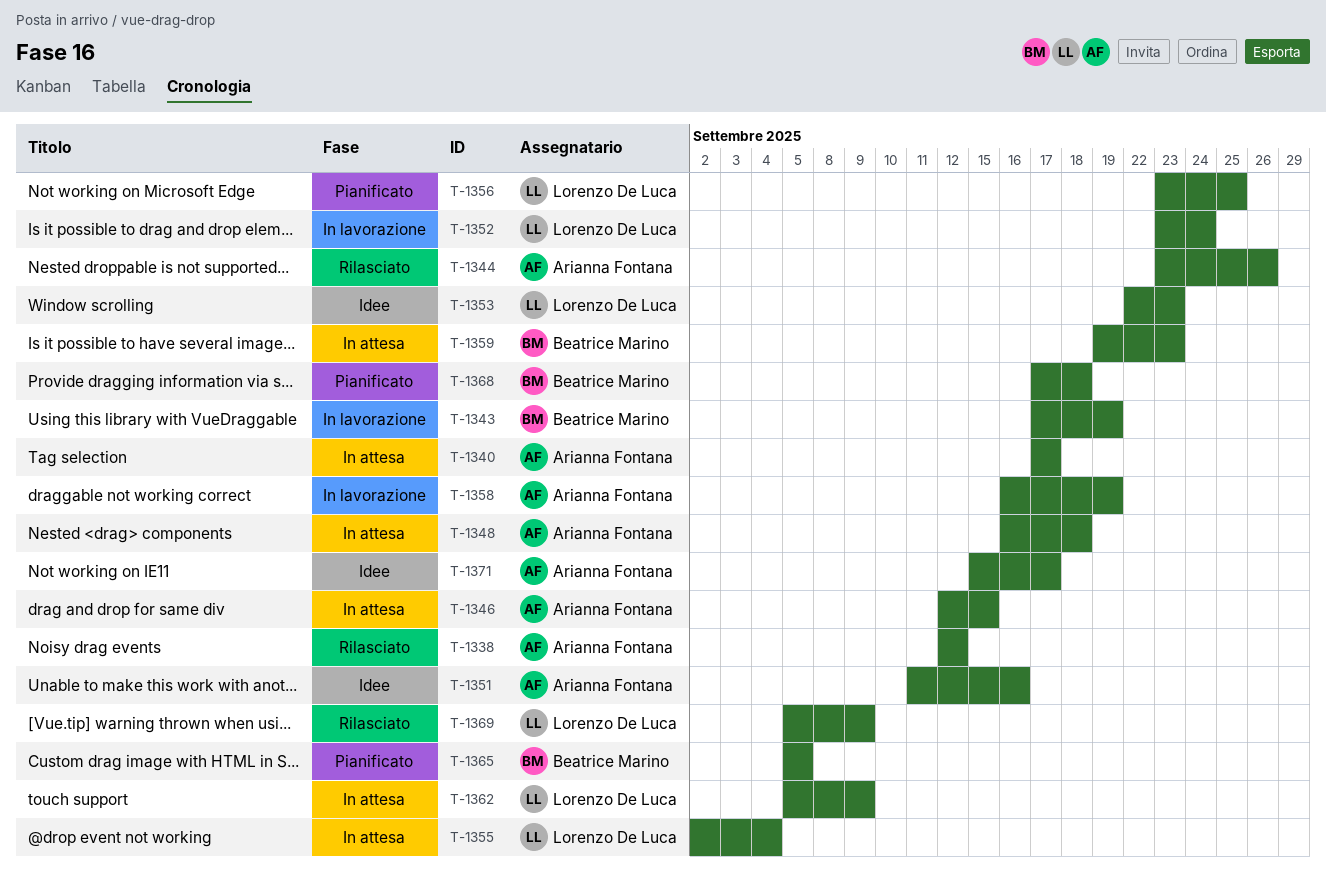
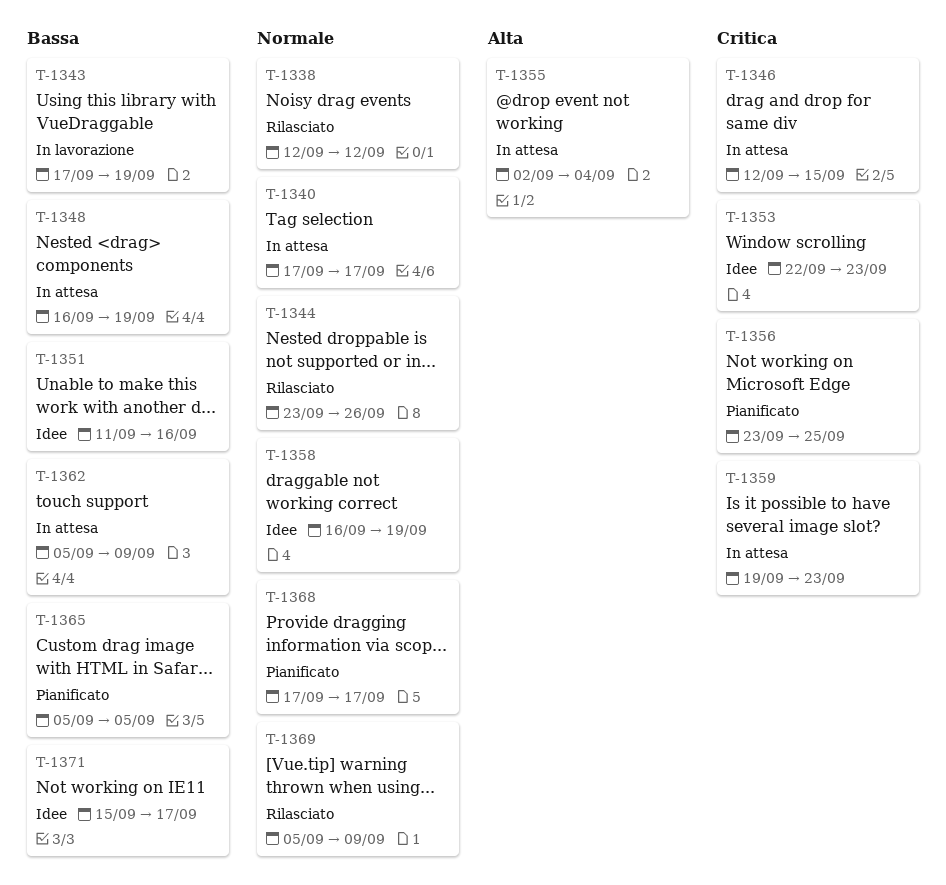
T-1348, due: Sep 18 -> Sep 19
T-1352: present -> none
T-1358, status: In lavorazione -> Idee
T-1368, due: Sep 18 -> Sep 17

